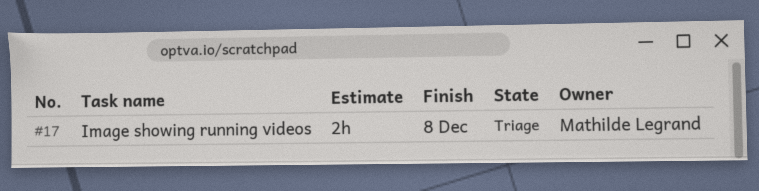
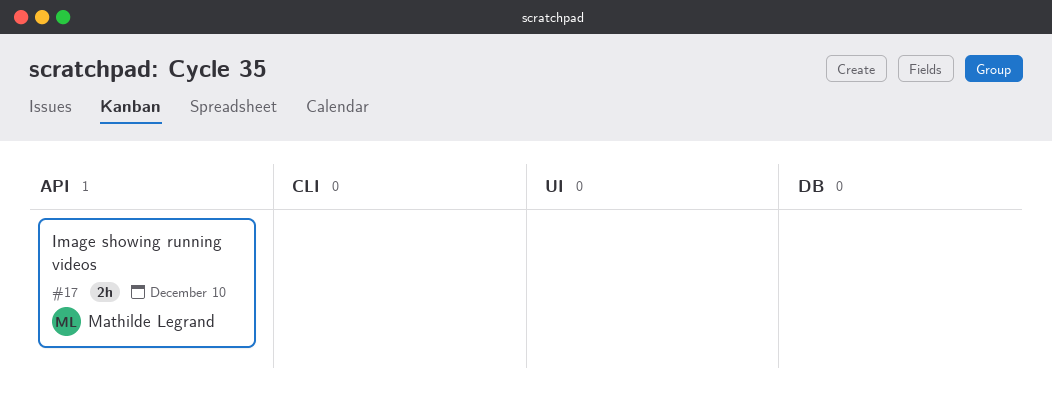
#17, due: Dec 8 -> Dec 10

